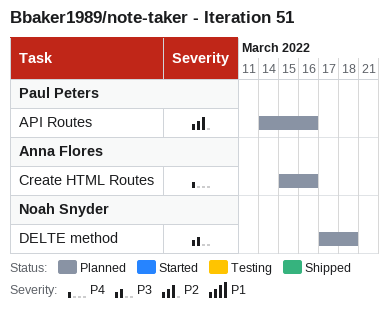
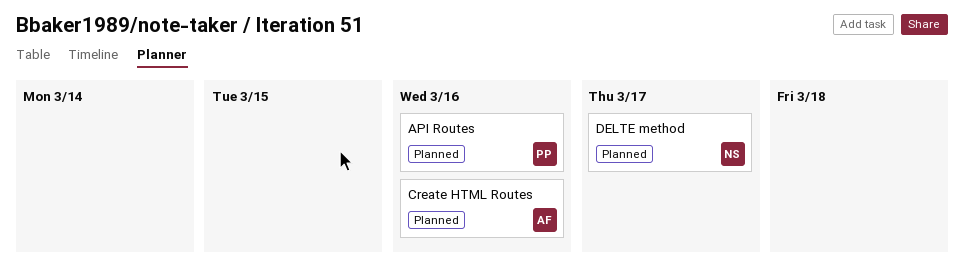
DELTE method, due: Mar 18 -> Mar 17

